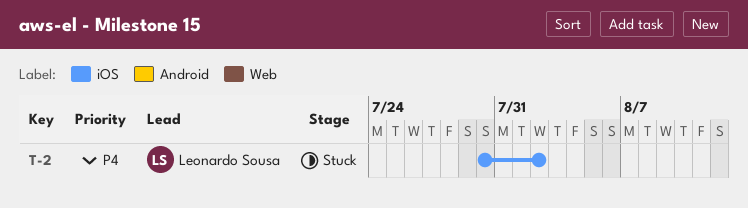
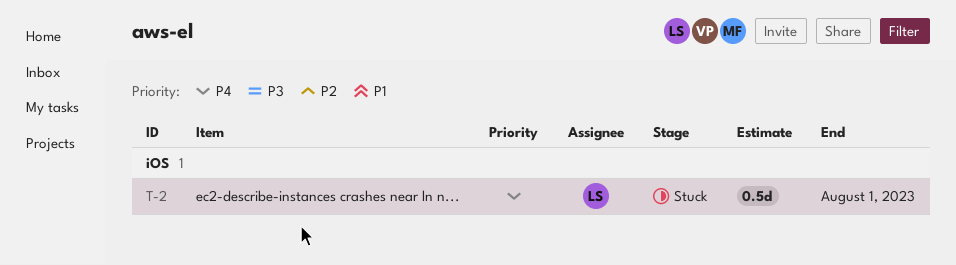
T-2, due: Aug 2 -> Aug 1

